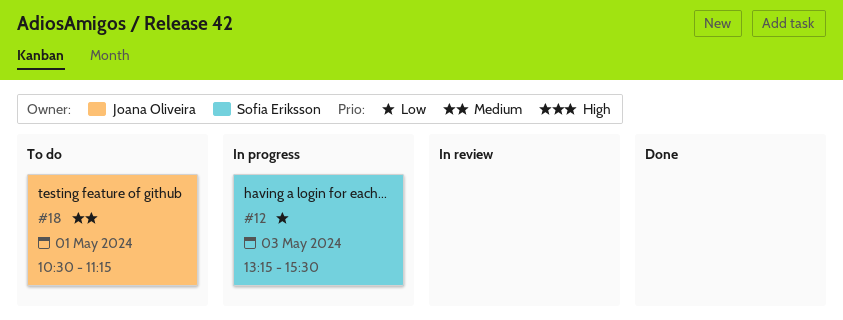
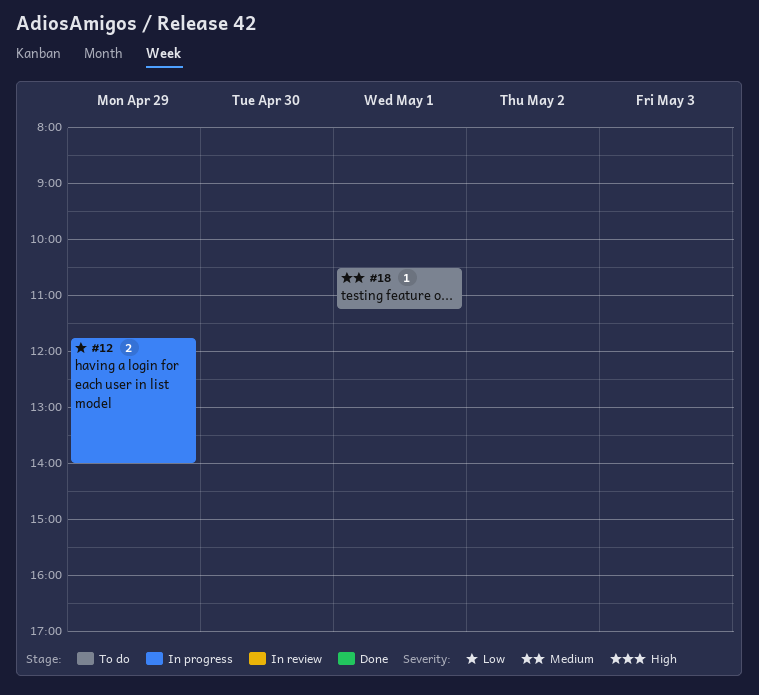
#12, day: May 3 -> Apr 29
#12, begins: 13:15 -> 11:45
#12, ends: 15:30 -> 14:00

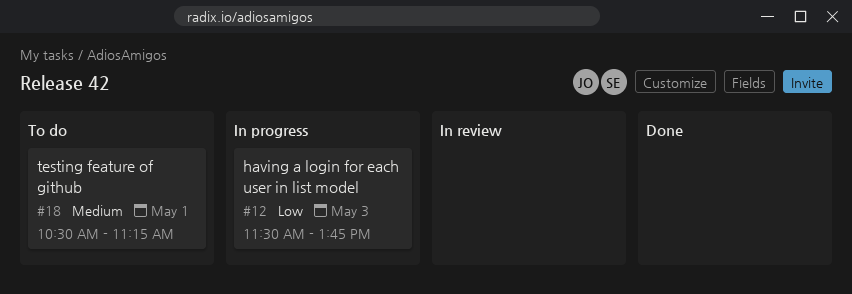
#12, day: Apr 29 -> May 3
#12, begins: 11:45 -> 11:30
#12, ends: 14:00 -> 13:45

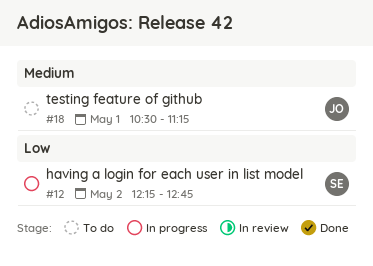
#12, day: May 3 -> May 2
#12, begins: 11:30 -> 12:15
#12, ends: 13:45 -> 12:45

